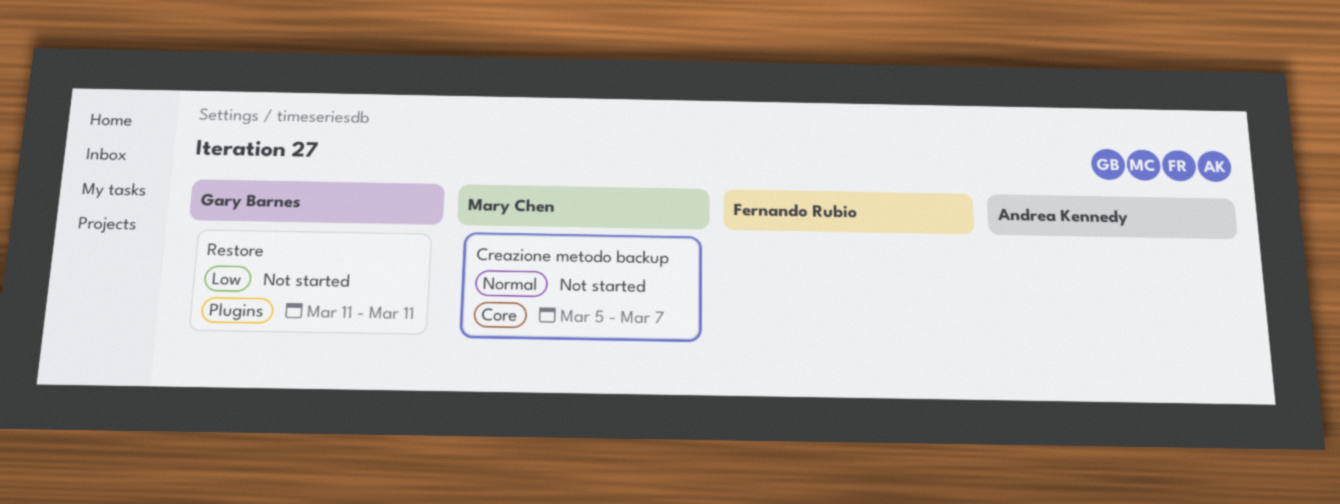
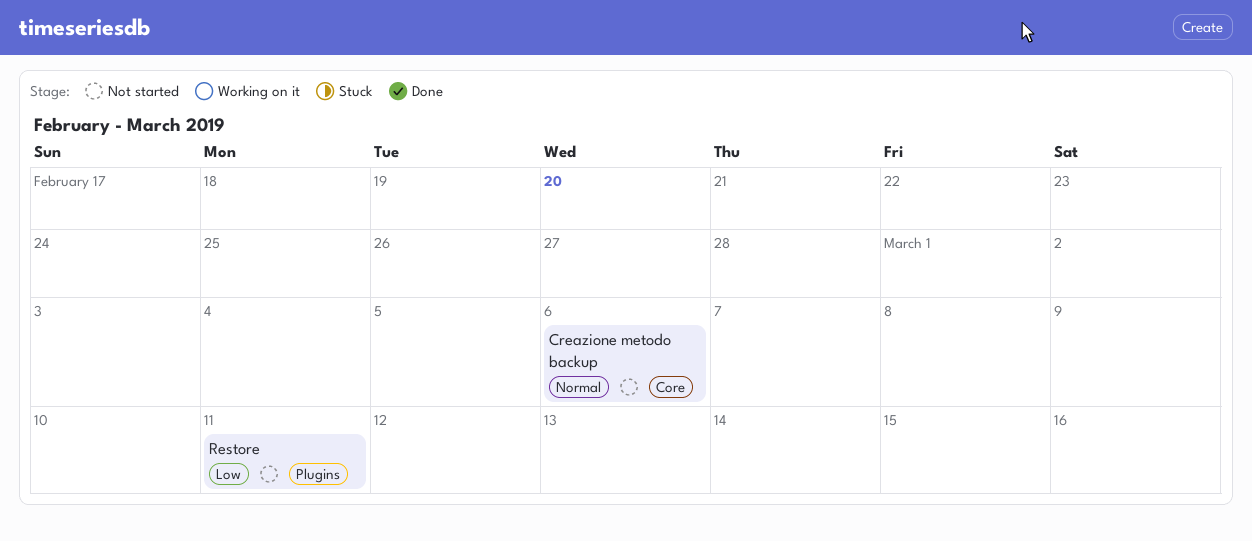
Creazione metodo backup, due: Mar 7 -> Mar 6

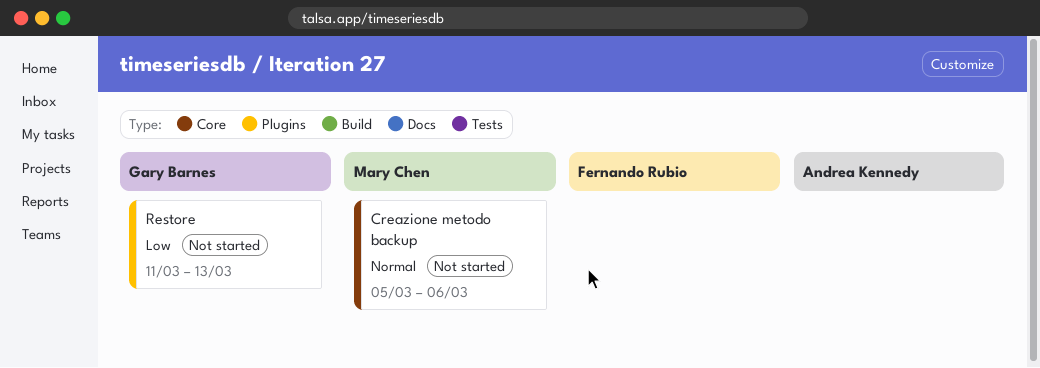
Restore, due: Mar 11 -> Mar 13

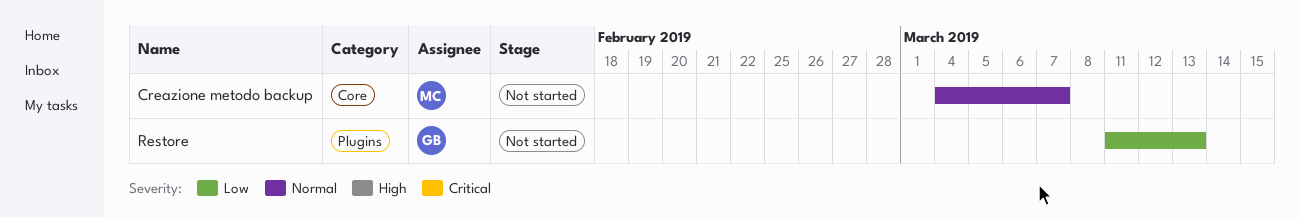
Creazione metodo backup, start: Mar 5 -> Mar 4
Creazione metodo backup, due: Mar 6 -> Mar 7

